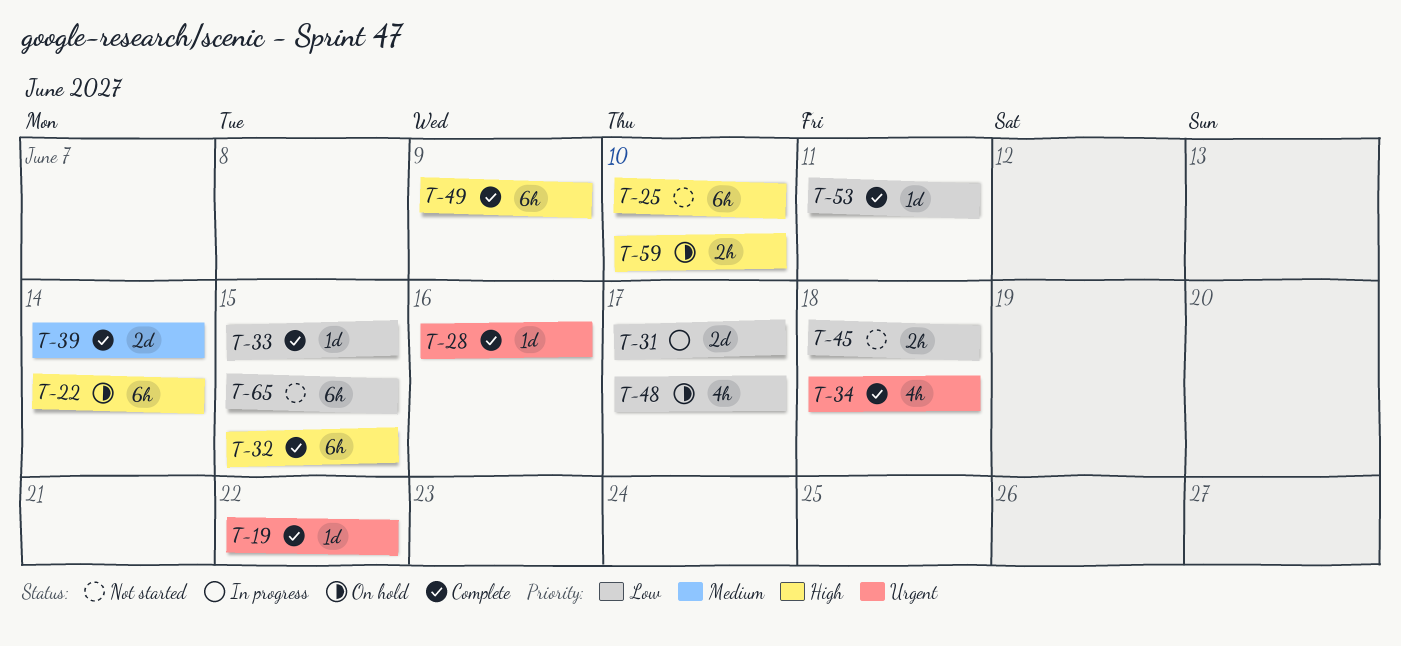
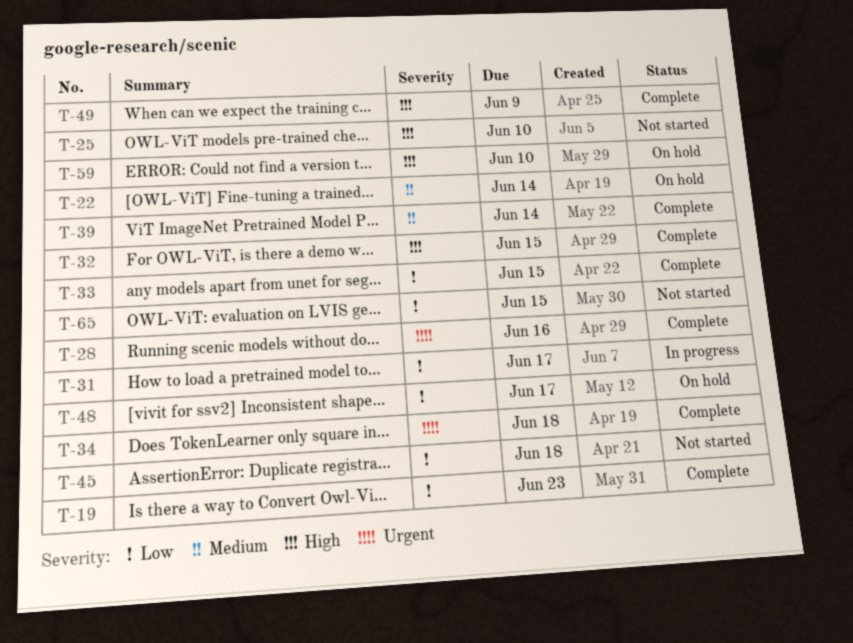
T-19, priority: Urgent -> Low
T-19, due: Jun 22 -> Jun 23
T-22, priority: High -> Medium
T-53: present -> none

